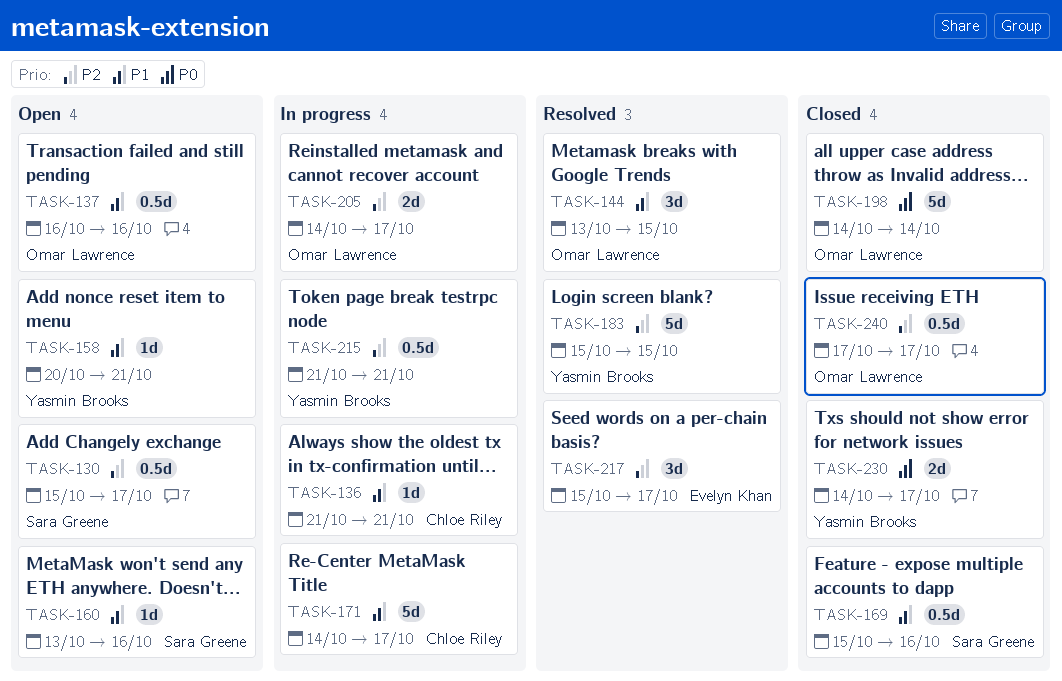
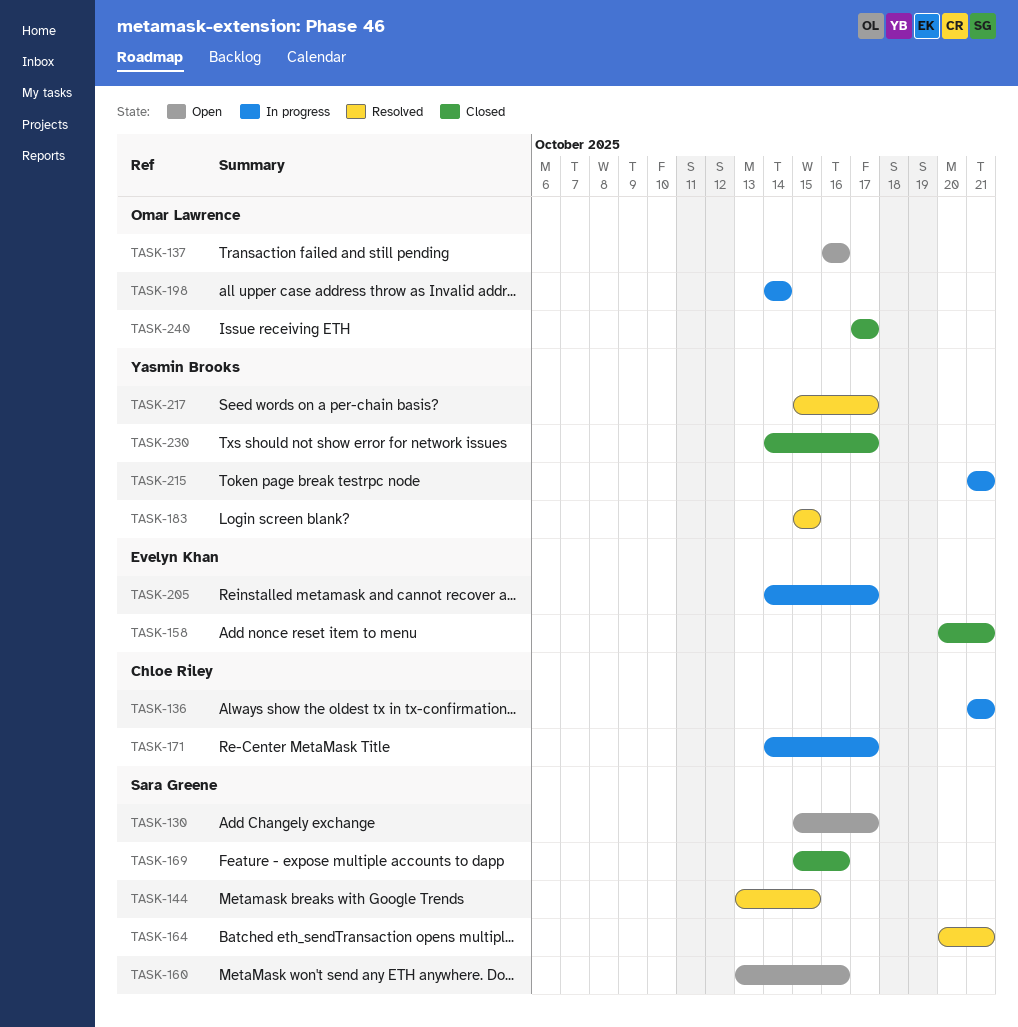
TASK-144, owner: Omar Lawrence -> Sara Greene
TASK-158, status: Open -> Closed
TASK-158, owner: Yasmin Brooks -> Evelyn Khan
TASK-164: none -> present
TASK-198, status: Closed -> In progress
TASK-205, owner: Omar Lawrence -> Evelyn Khan
TASK-217, owner: Evelyn Khan -> Yasmin Brooks

